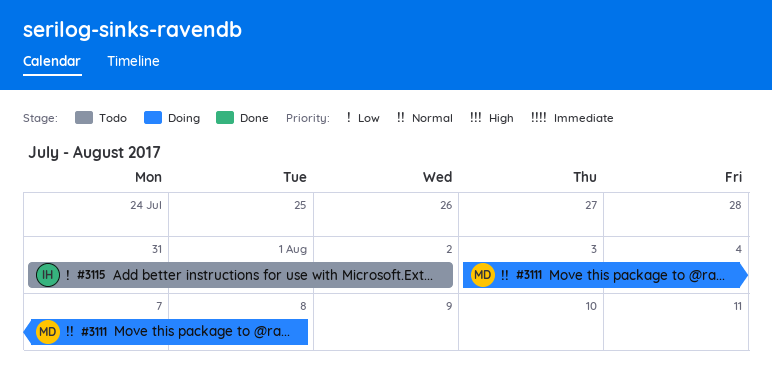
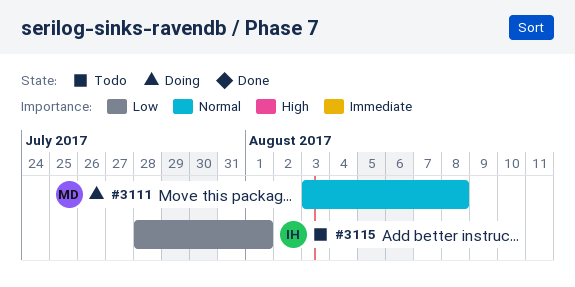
#3115, start: Jul 31 -> Jul 28
#3115, due: Aug 2 -> Aug 1

